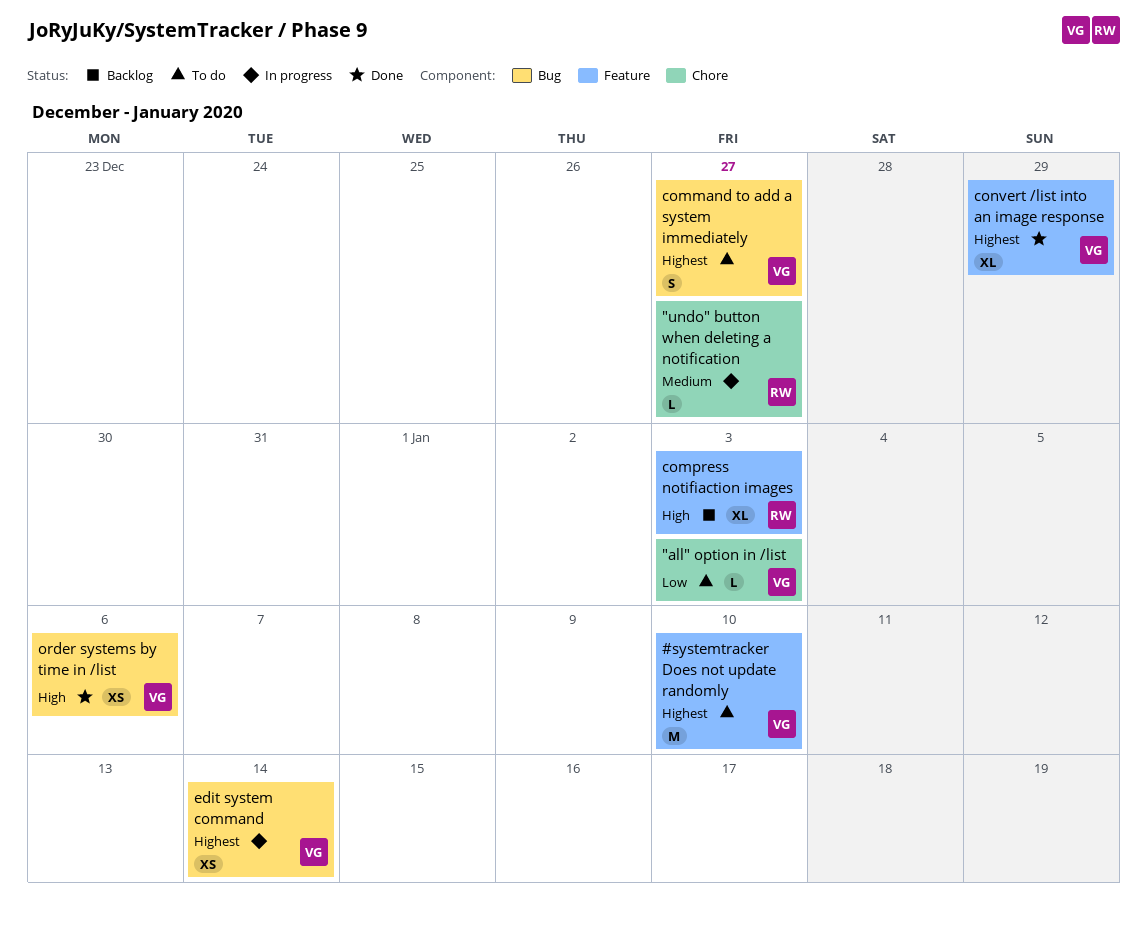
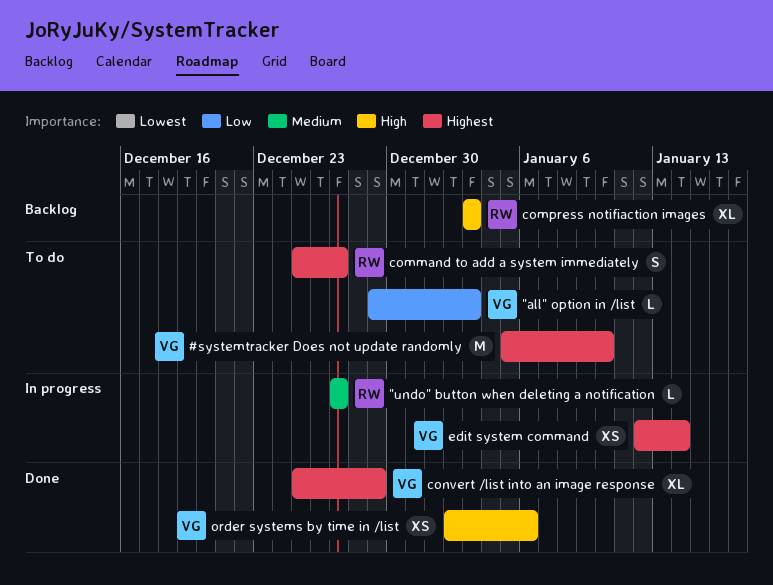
command to add a system immediately, owner: VG -> RW

